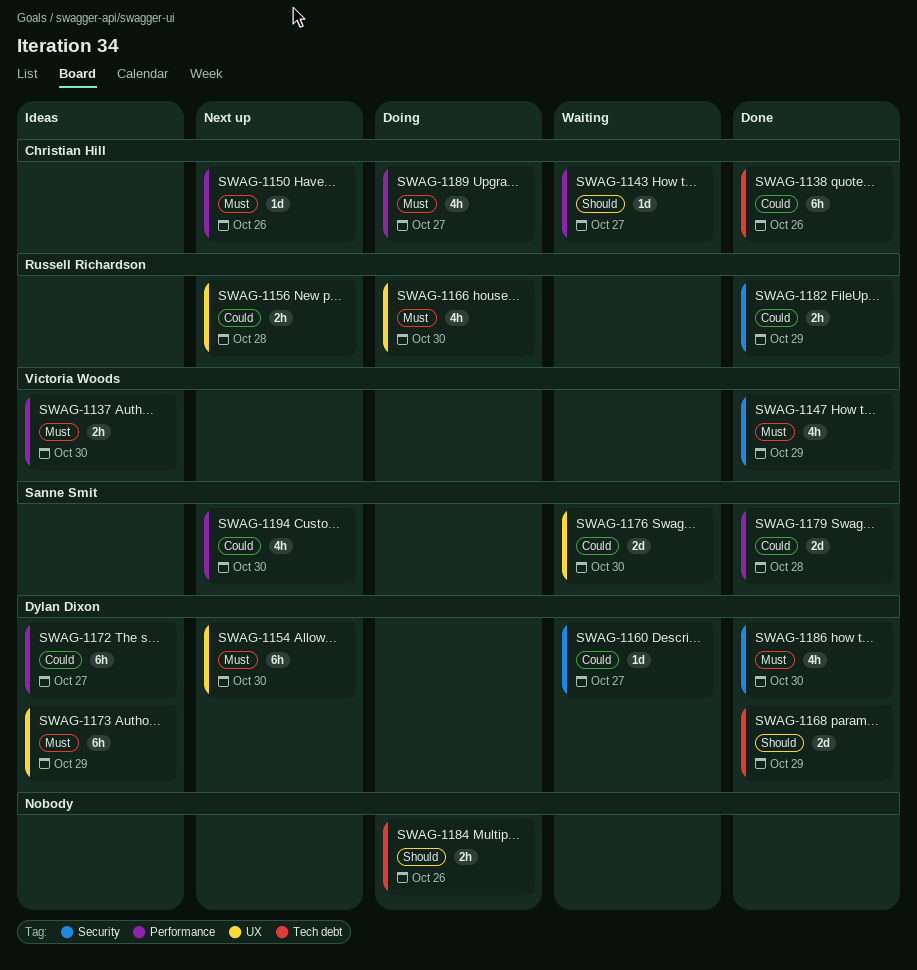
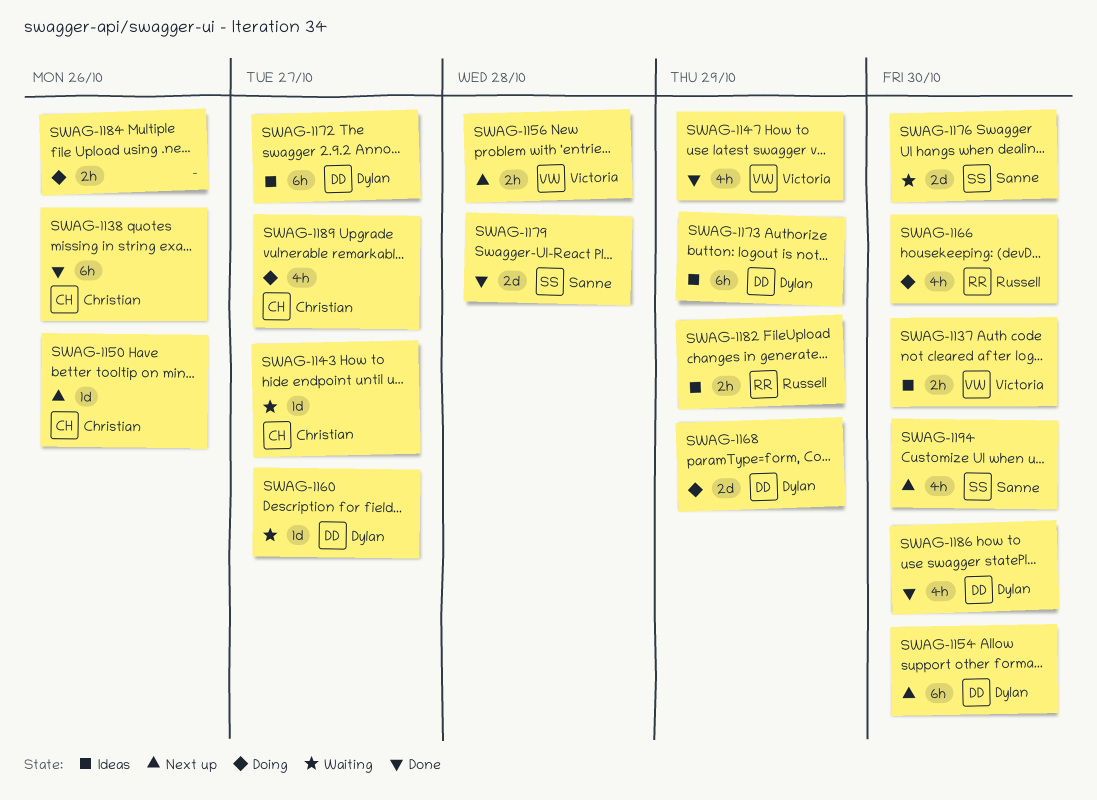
SWAG-1156, owner: Russell Richardson -> Victoria Woods
SWAG-1168, status: Done -> Doing
SWAG-1182, status: Done -> Ideas

